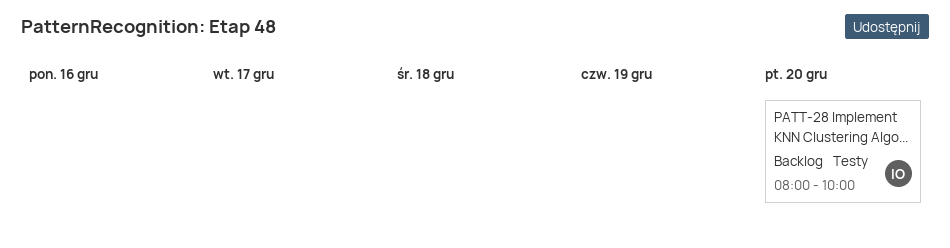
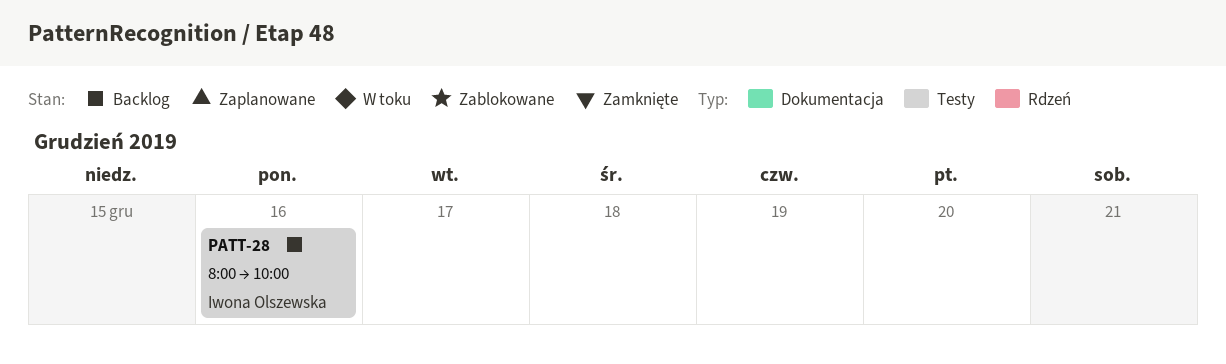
PATT-28, day: Dec 20 -> Dec 16

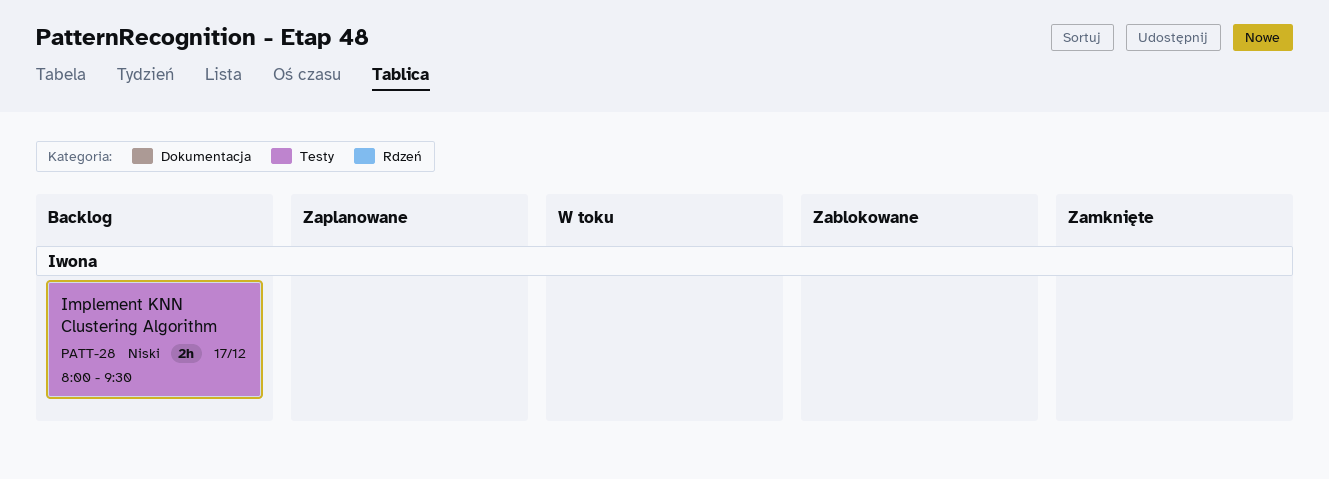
PATT-28, day: Dec 16 -> Dec 17
PATT-28, ends: 10:00 -> 09:30

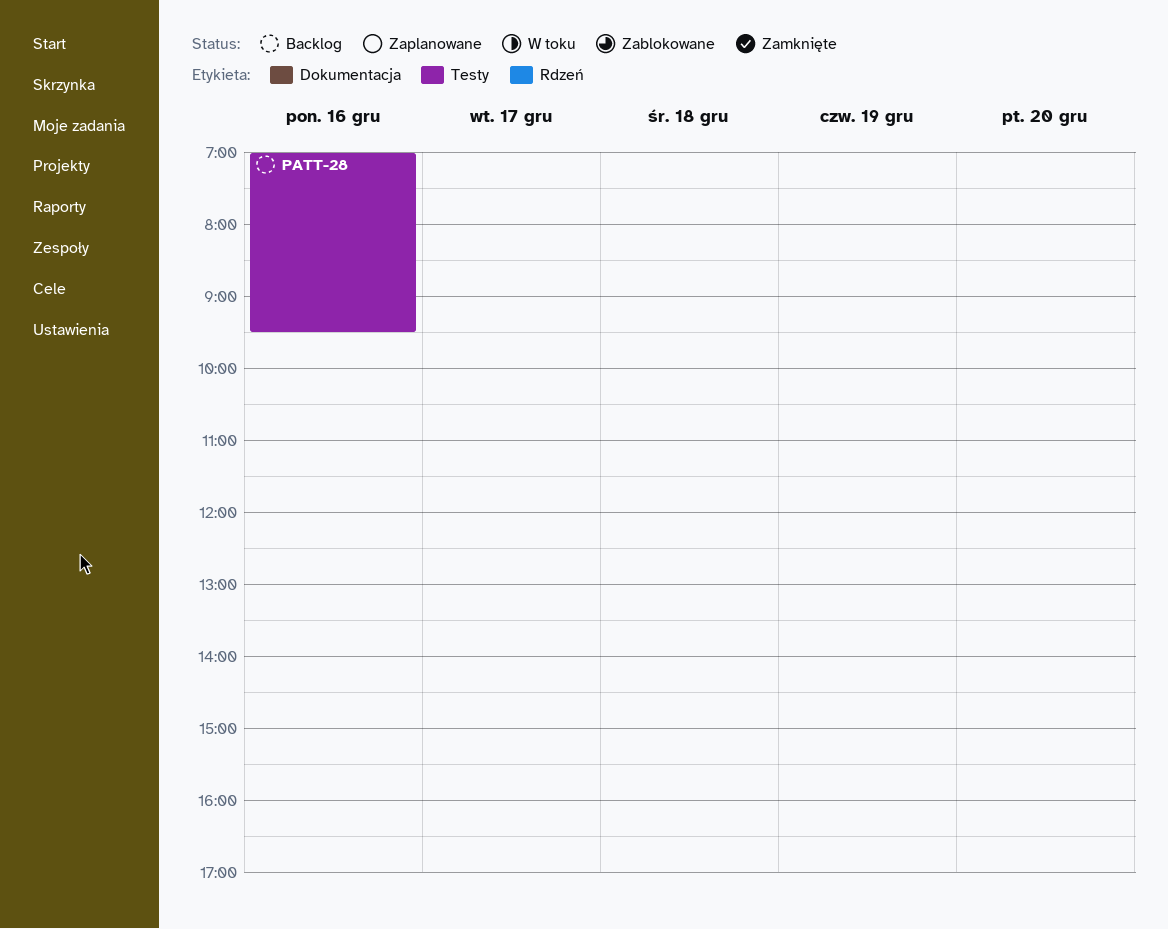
PATT-28, day: Dec 17 -> Dec 16
PATT-28, begins: 08:00 -> 07:00

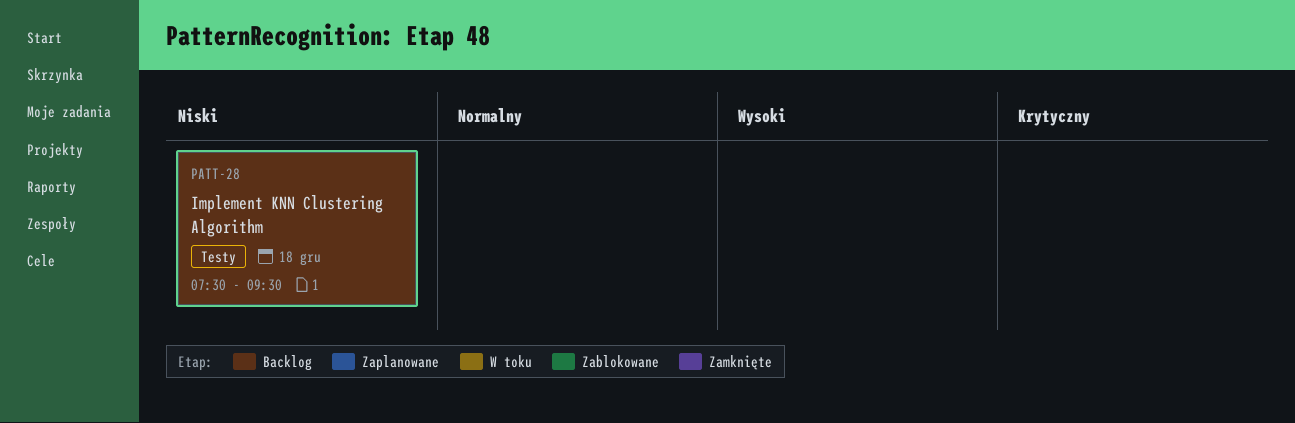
PATT-28, day: Dec 16 -> Dec 18
PATT-28, begins: 07:00 -> 07:30

